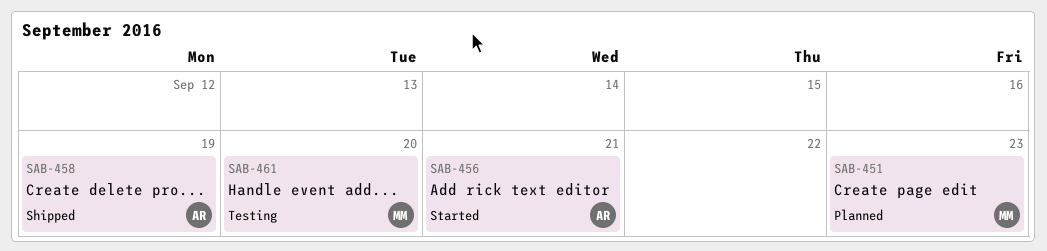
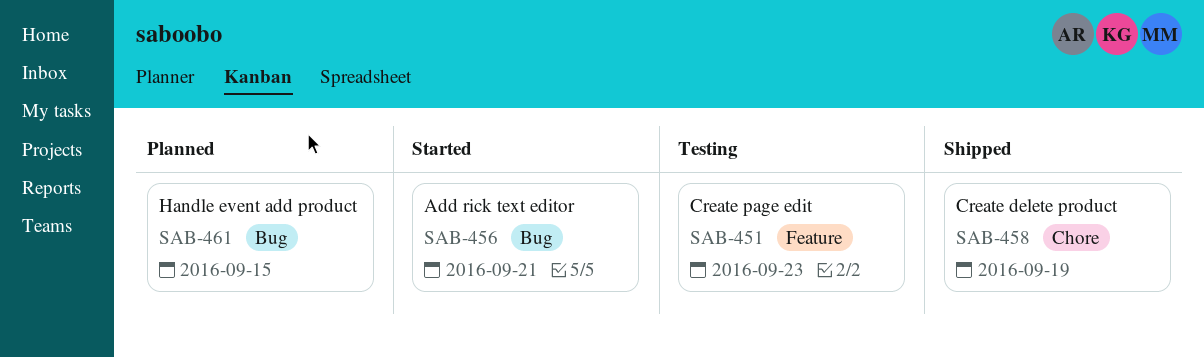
SAB-451, status: Planned -> Testing
SAB-461, status: Testing -> Planned
SAB-461, due: Sep 20 -> Sep 15

